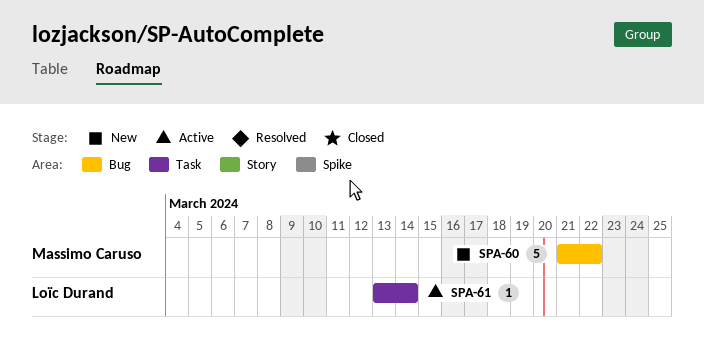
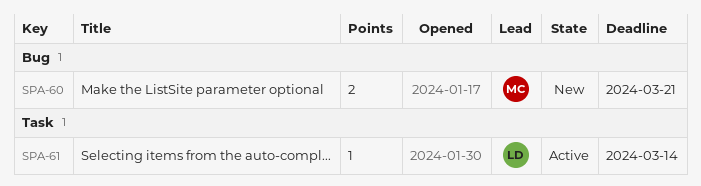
SPA-60, estimate: 5 -> 2
SPA-60, due: Mar 22 -> Mar 21

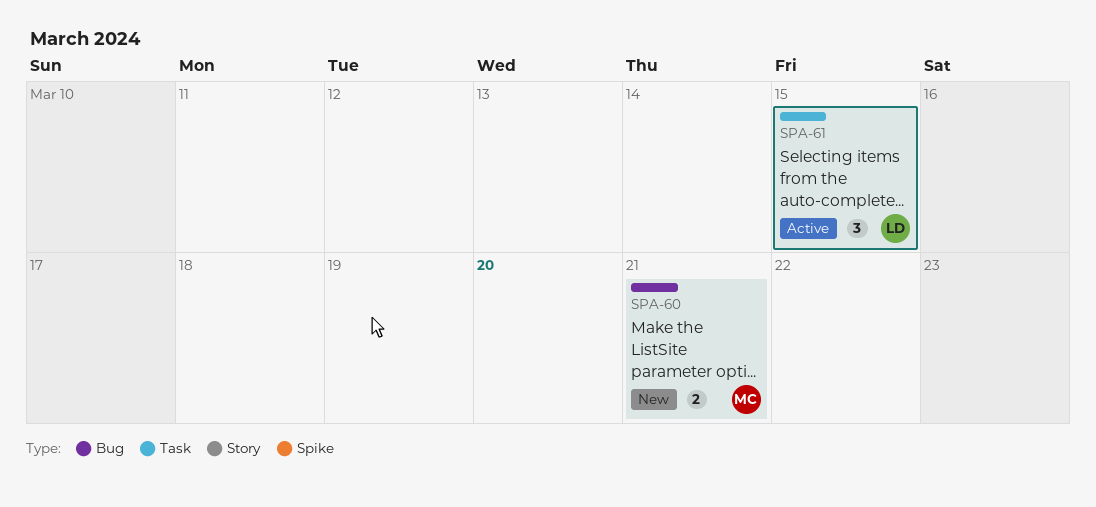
SPA-61, estimate: 1 -> 3
SPA-61, due: Mar 14 -> Mar 15

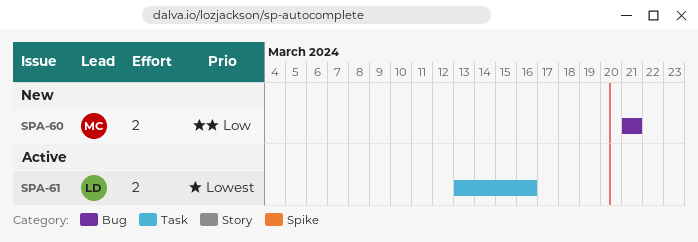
SPA-61, estimate: 3 -> 2
SPA-61, due: Mar 15 -> Mar 16

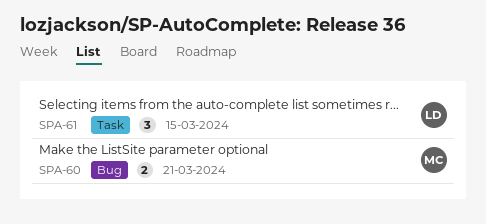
SPA-61, estimate: 2 -> 3
SPA-61, due: Mar 16 -> Mar 15

